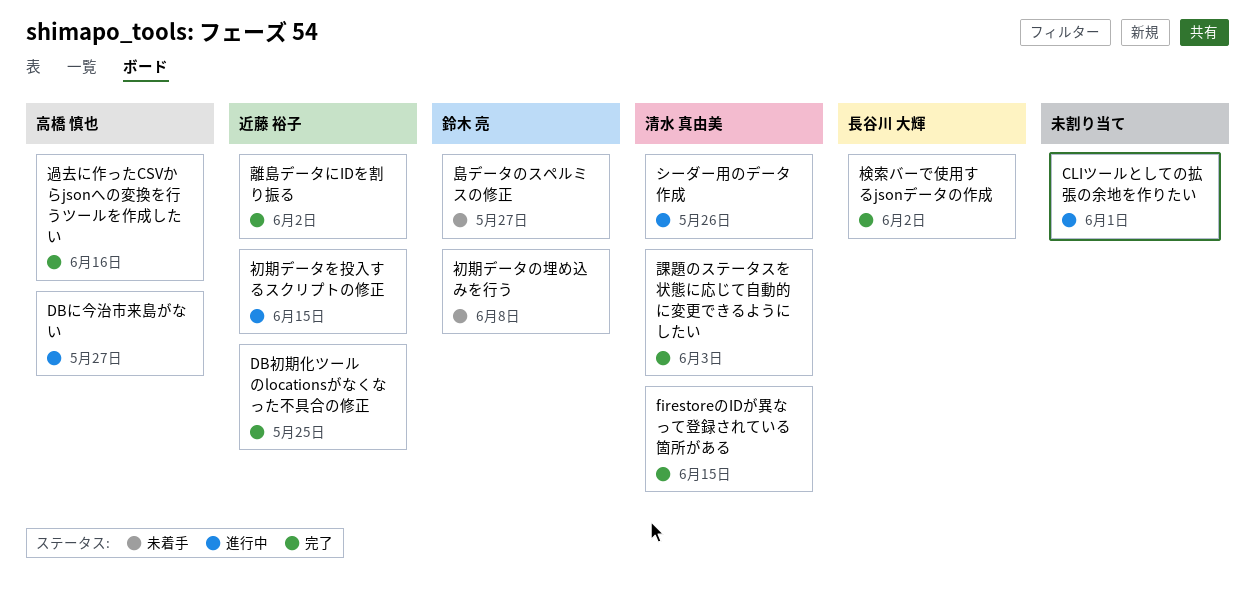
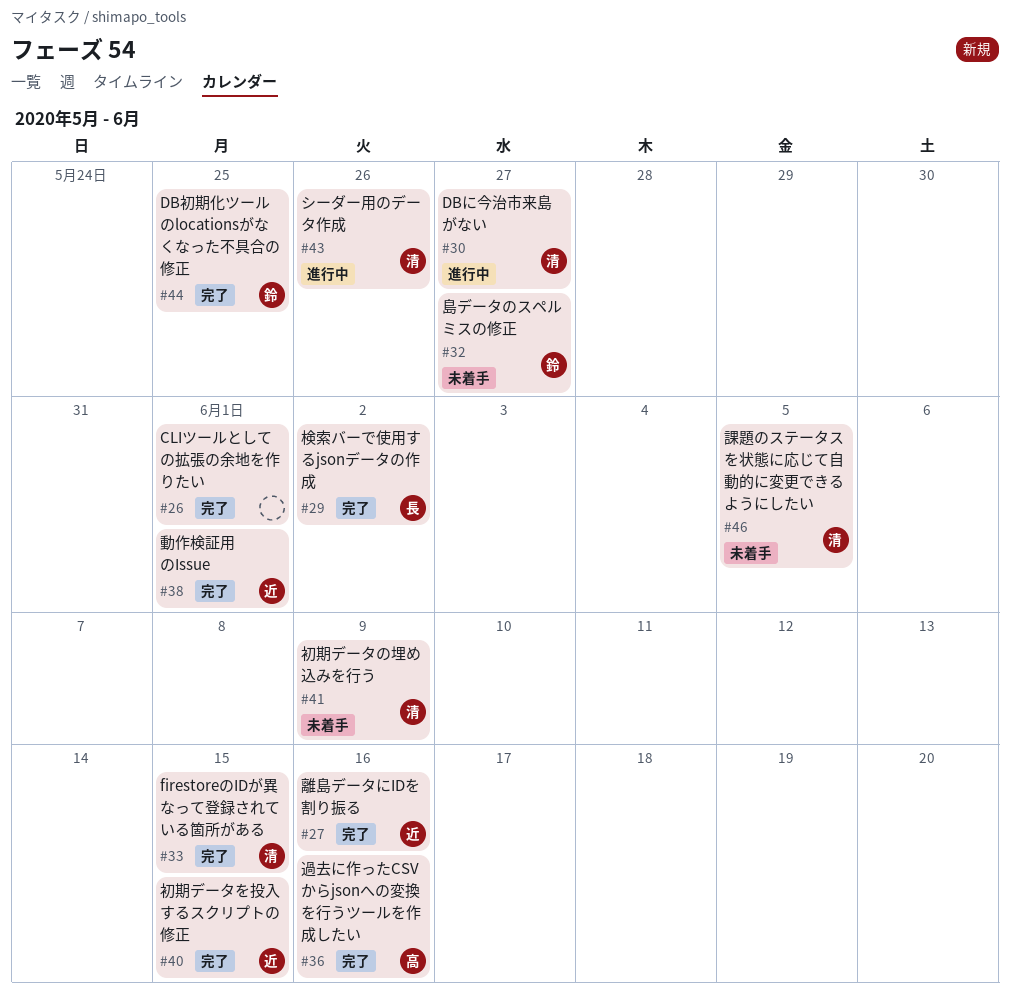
CLIツールとしての拡張の余地を作りたい, status: 進行中 -> 完了
DBに今治市来島がない, owner: 高橋 慎也 -> 清水 真由美
DB初期化ツールのlocationsがなくなった不具合の修正, owner: 近藤 裕子 -> 鈴木 亮
初期データの埋め込みを行う, owner: 鈴木 亮 -> 清水 真由美
初期データの埋め込みを行う, due: Jun 8 -> Jun 9
初期データを投入するスクリプトの修正, status: 進行中 -> 完了
動作検証用のIssue: none -> present
課題のステータスを状態に応じて自動的に変更できるようにしたい, status: 完了 -> 未着手
課題のステータスを状態に応じて自動的に変更できるようにしたい, due: Jun 3 -> Jun 5
離島データにIDを割り振る, due: Jun 2 -> Jun 16

